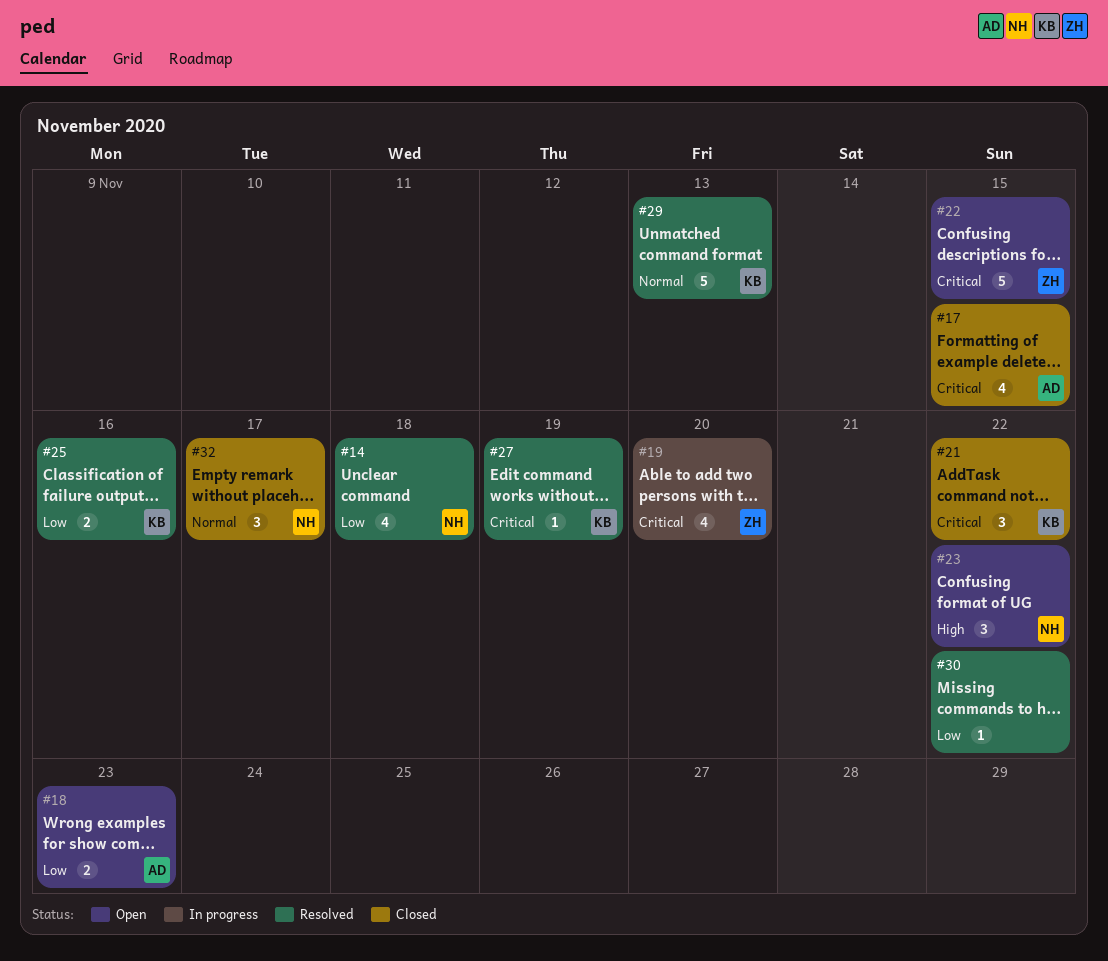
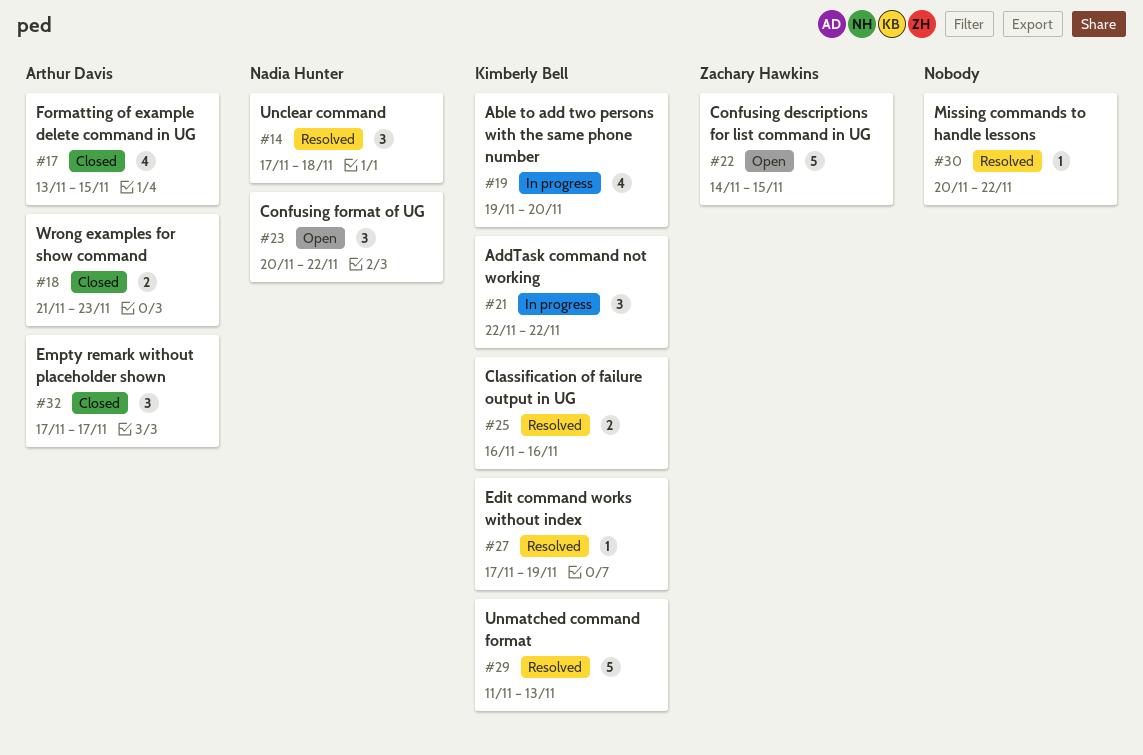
#14, estimate: 4 -> 3
#18, status: Open -> Closed
#19, owner: Zachary Hawkins -> Kimberly Bell
#21, status: Closed -> In progress
#32, owner: Nadia Hunter -> Arthur Davis

